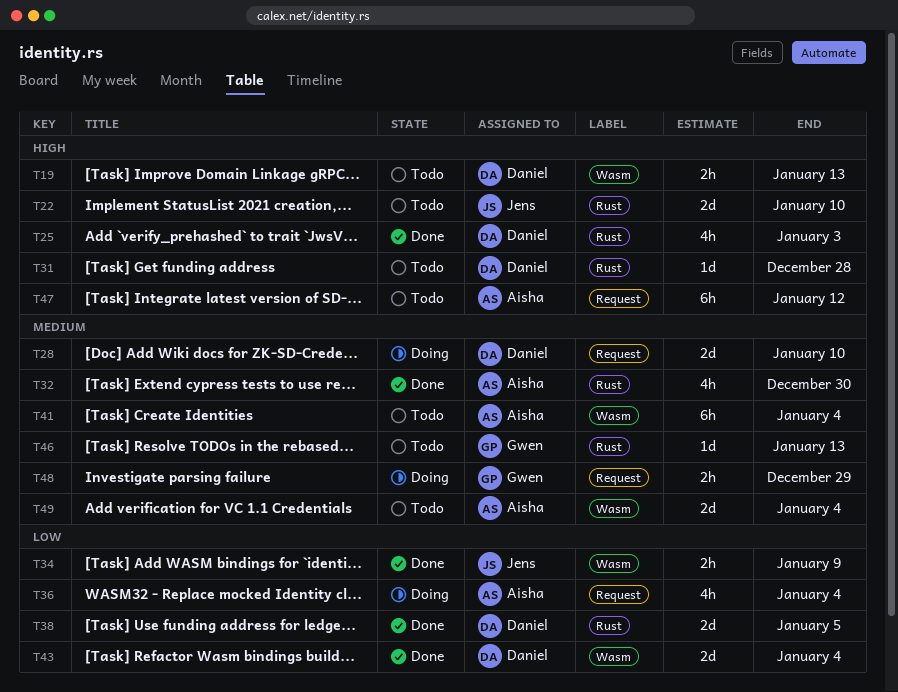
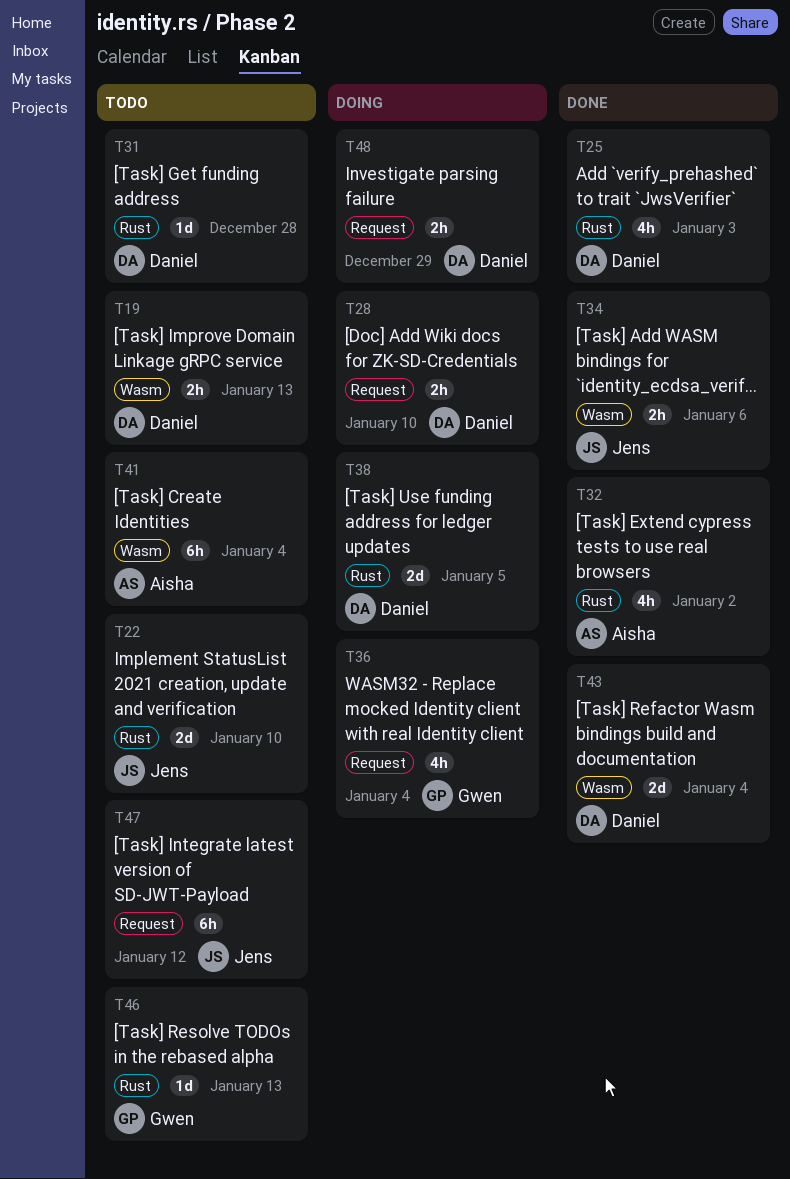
T28, estimate: 2d -> 2h
T32, due: Dec 30 -> Jan 2
T34, due: Jan 9 -> Jan 6
T36, owner: Aisha -> Gwen
T38, status: Done -> Doing
T47, owner: Aisha -> Jens
T48, owner: Gwen -> Daniel
T49: present -> none

